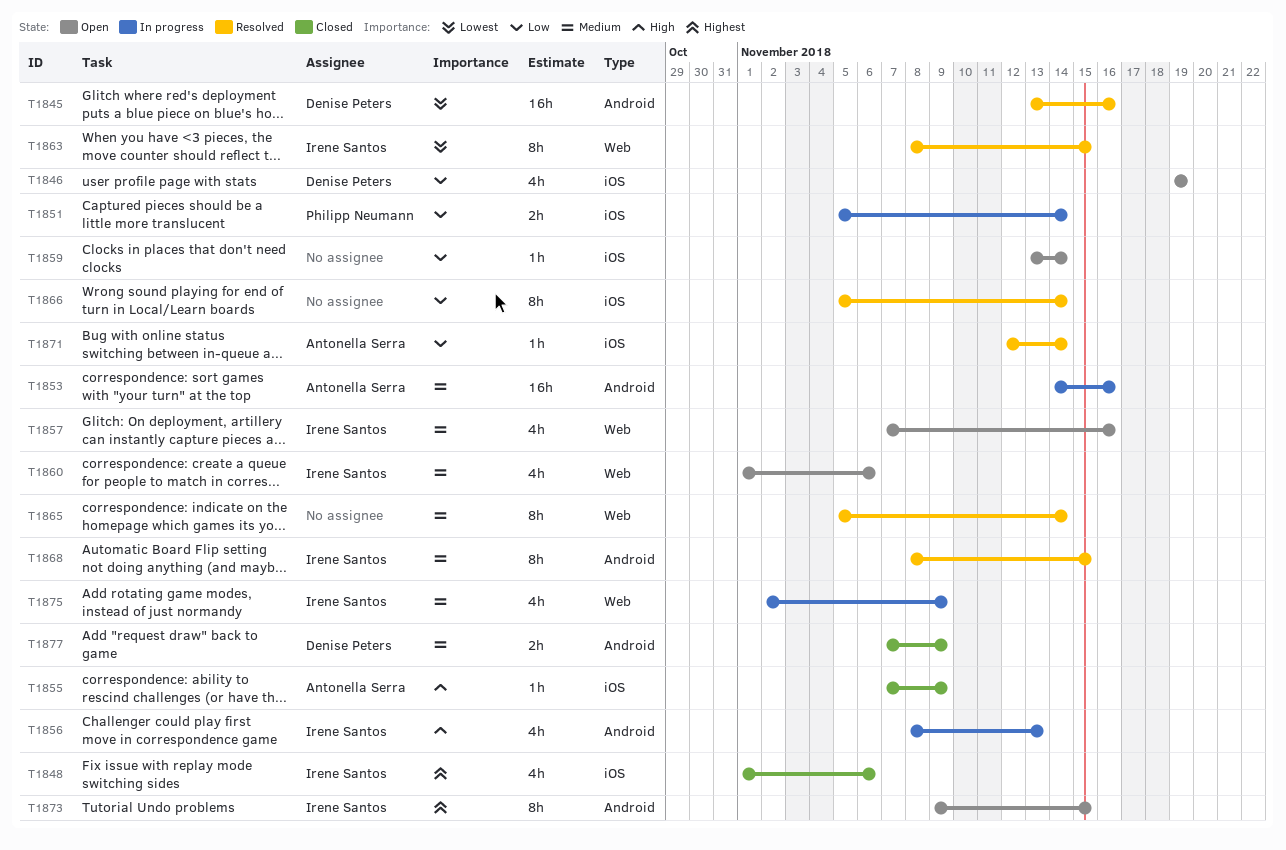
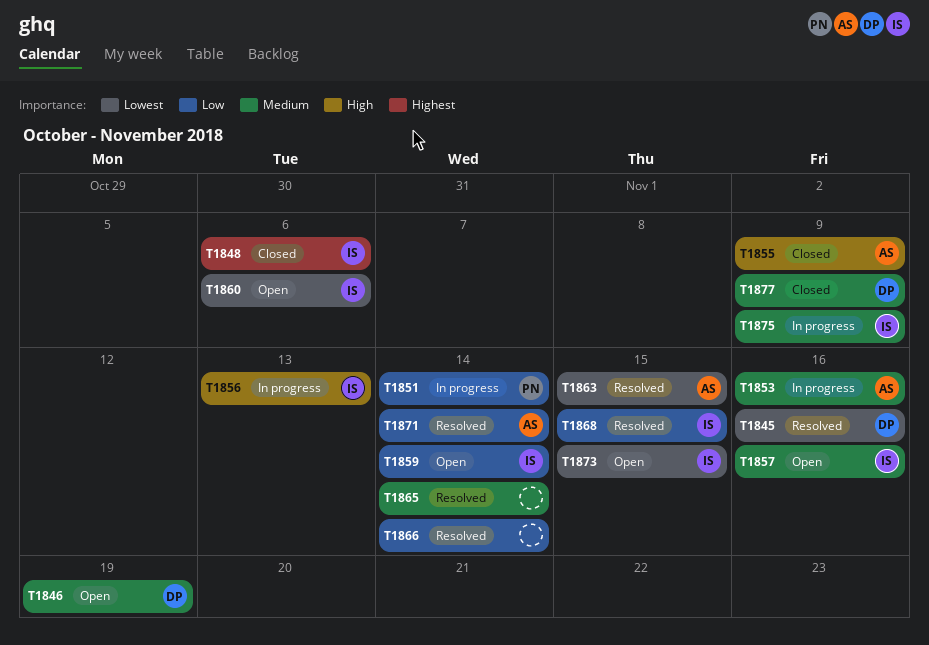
T1846, priority: Low -> Medium
T1859, owner: none -> Irene Santos
T1860, priority: Medium -> Lowest
T1863, owner: Irene Santos -> Antonella Serra
T1868, priority: Medium -> Low
T1873, priority: Highest -> Lowest

